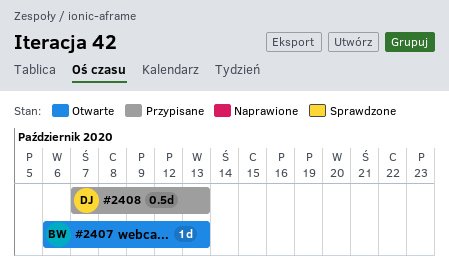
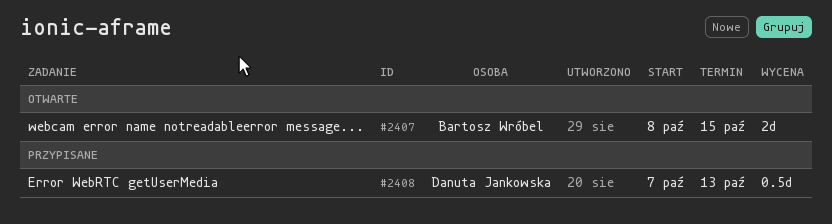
#2407, estimate: 1d -> 2d
#2407, start: Oct 6 -> Oct 8
#2407, due: Oct 13 -> Oct 15

